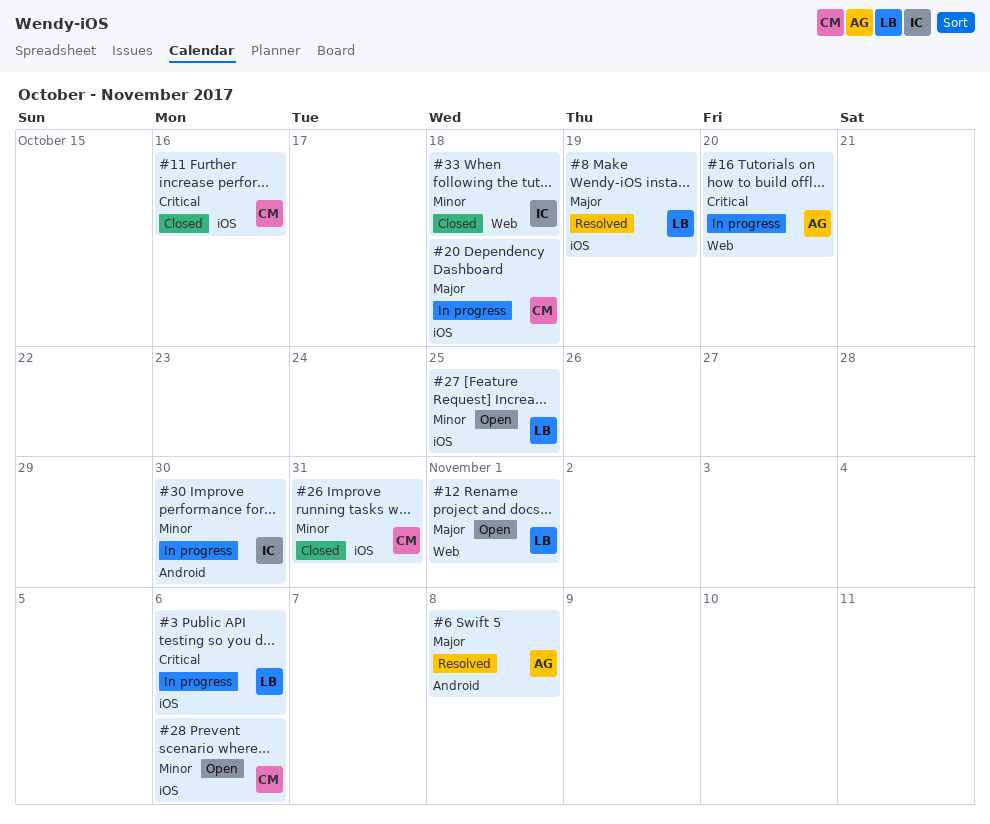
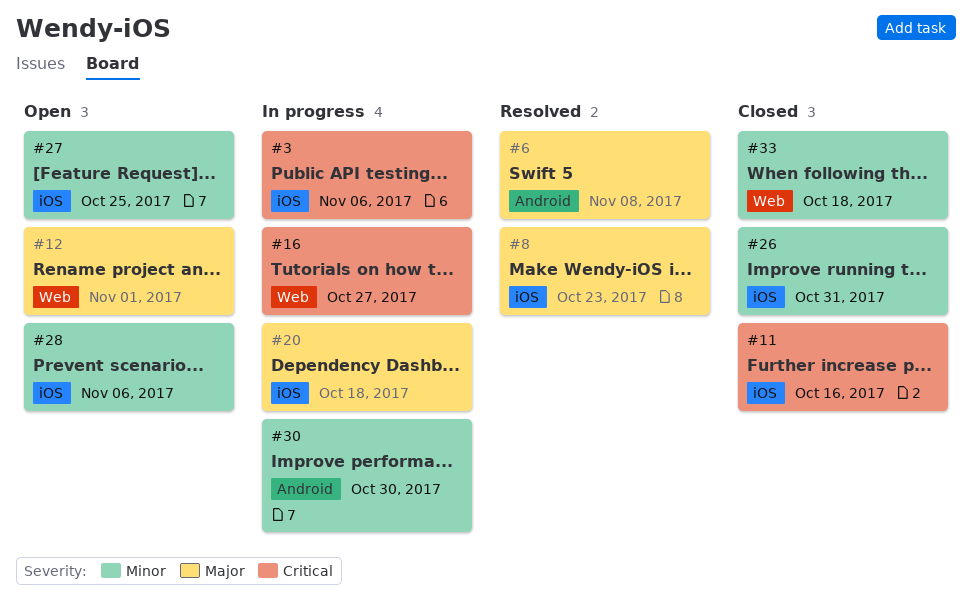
#8, due: Oct 19 -> Oct 23
#16, due: Oct 20 -> Oct 27

